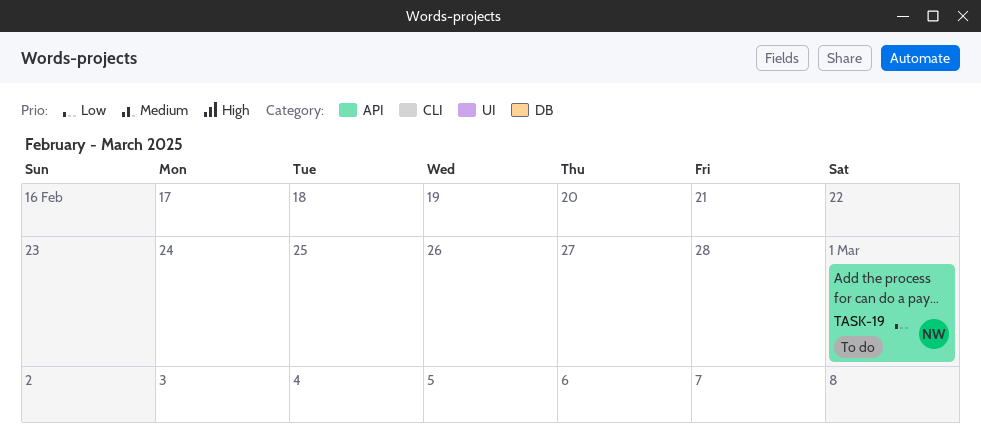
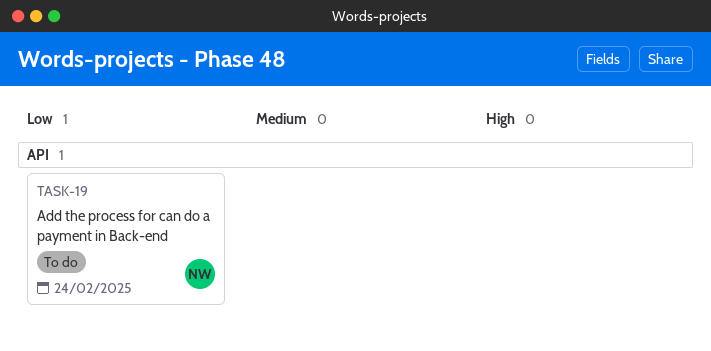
TASK-19, due: Mar 1 -> Feb 24

